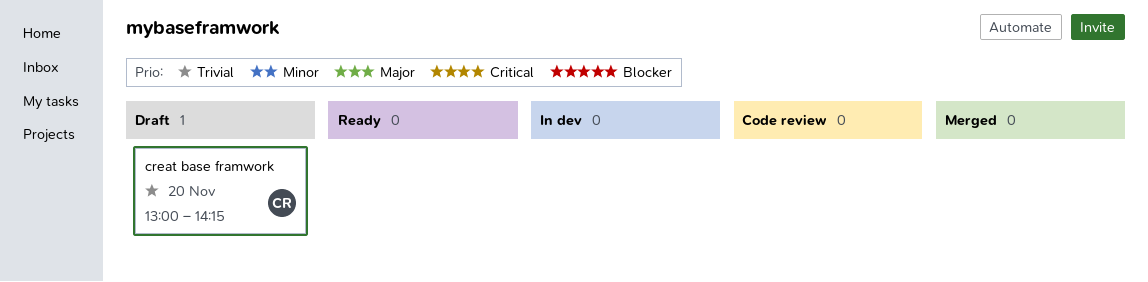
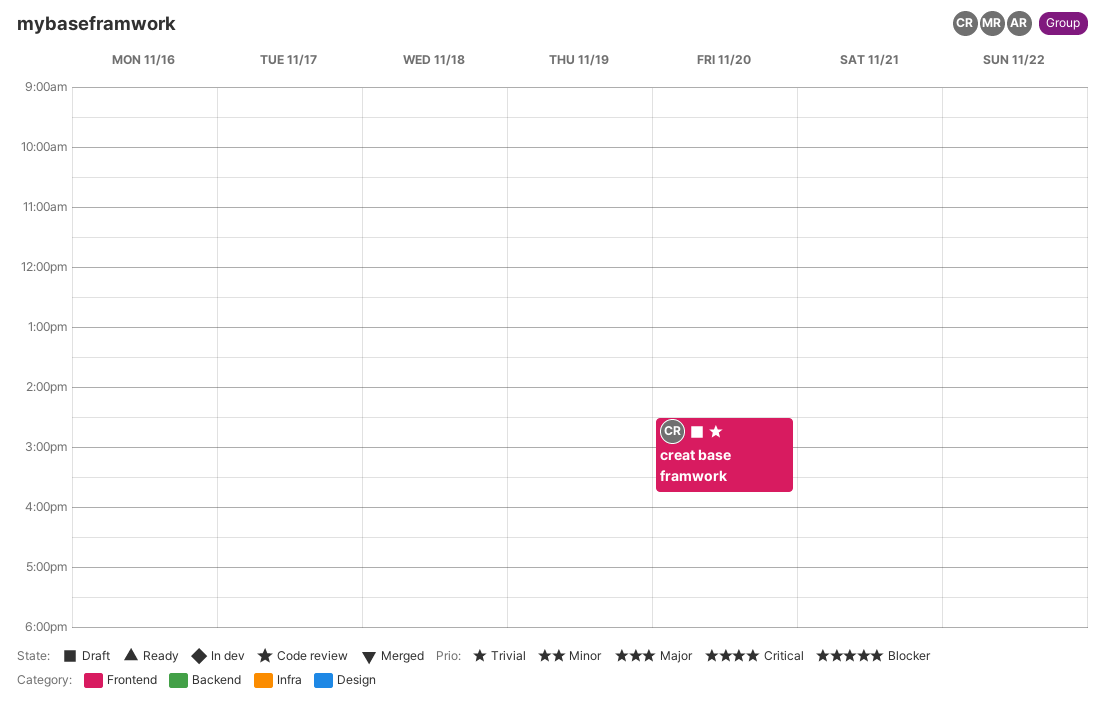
creat base framwork, begins: 13:00 -> 14:30
creat base framwork, ends: 14:15 -> 15:45

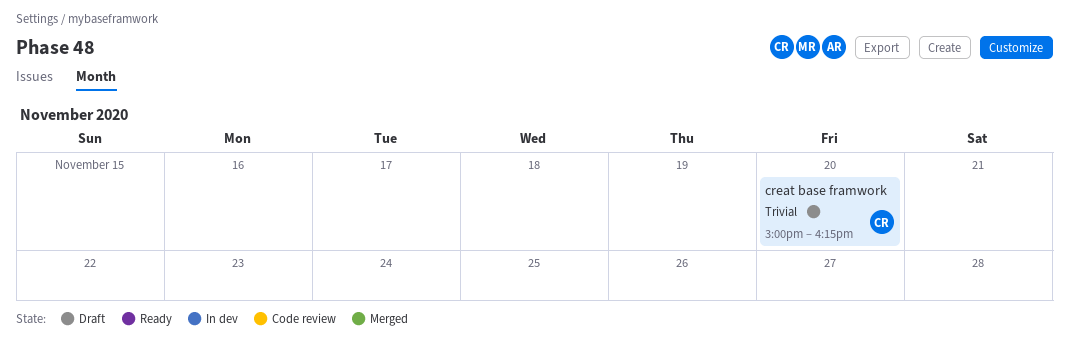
creat base framwork, begins: 14:30 -> 15:00
creat base framwork, ends: 15:45 -> 16:15

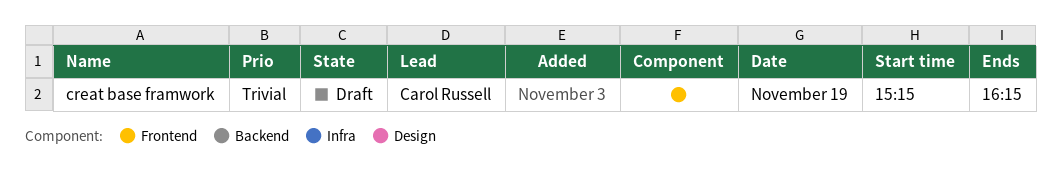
creat base framwork, day: Nov 20 -> Nov 19
creat base framwork, begins: 15:00 -> 15:15

